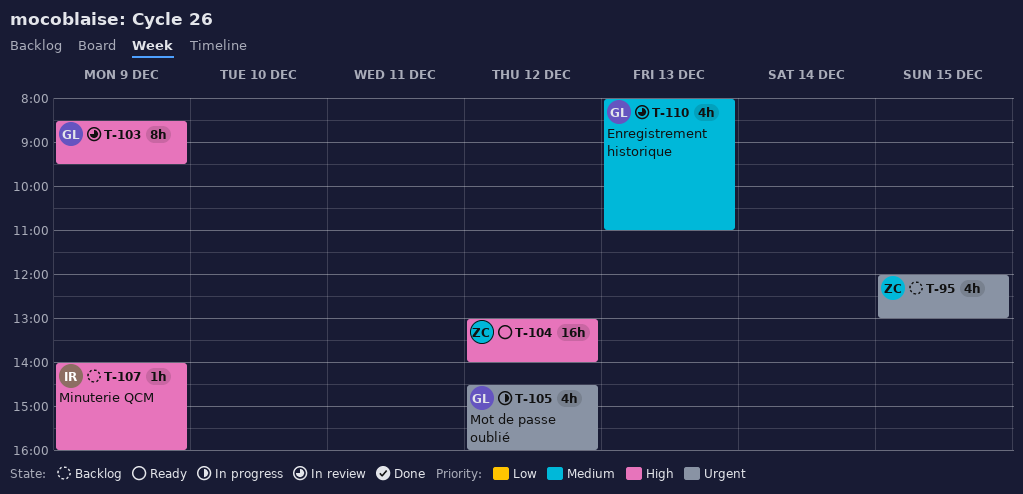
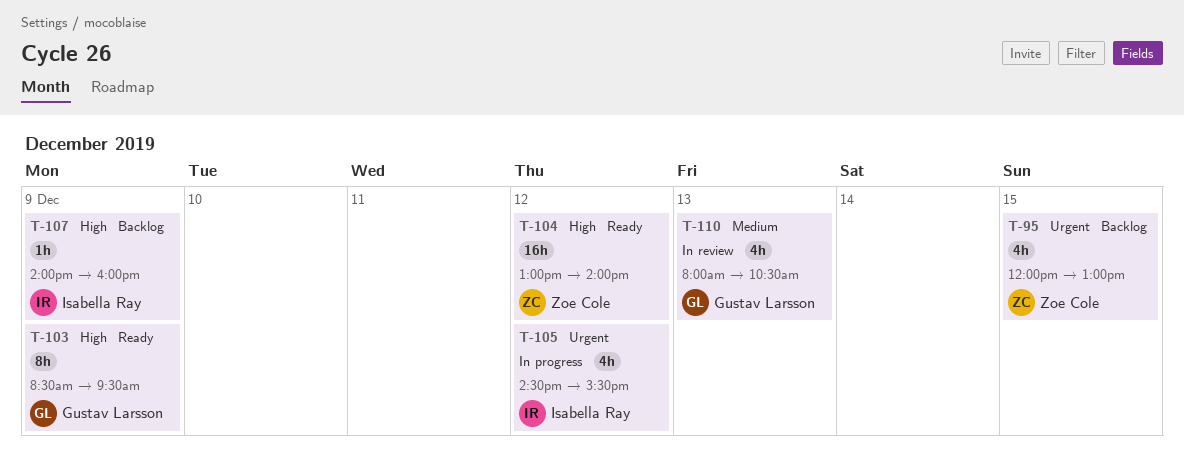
T-103, status: In review -> Ready
T-105, owner: Gustav Larsson -> Isabella Ray
T-105, ends: 16:00 -> 15:30
T-110, ends: 11:00 -> 10:30

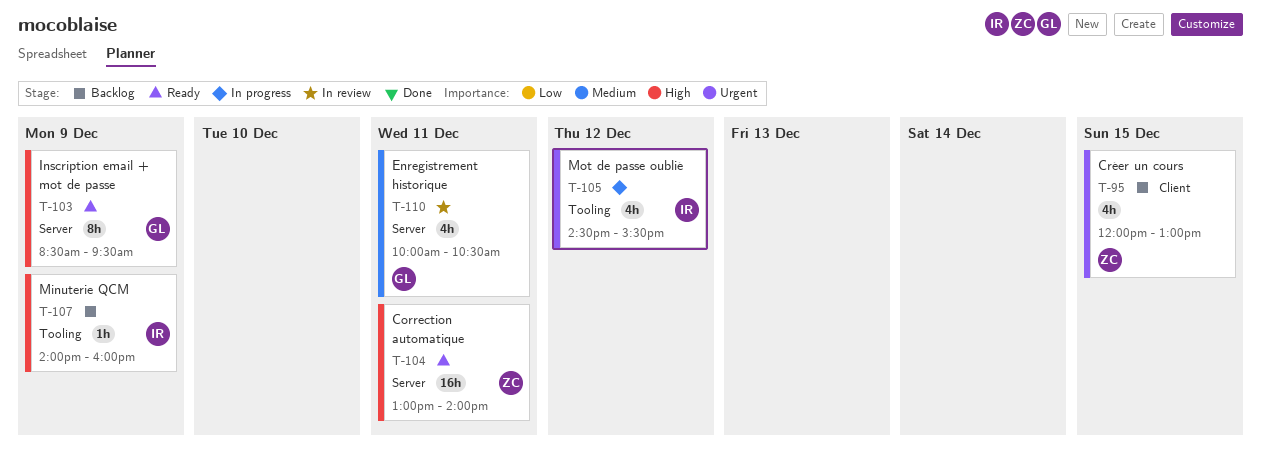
T-104, day: Dec 12 -> Dec 11
T-110, day: Dec 13 -> Dec 11
T-110, begins: 08:00 -> 10:00

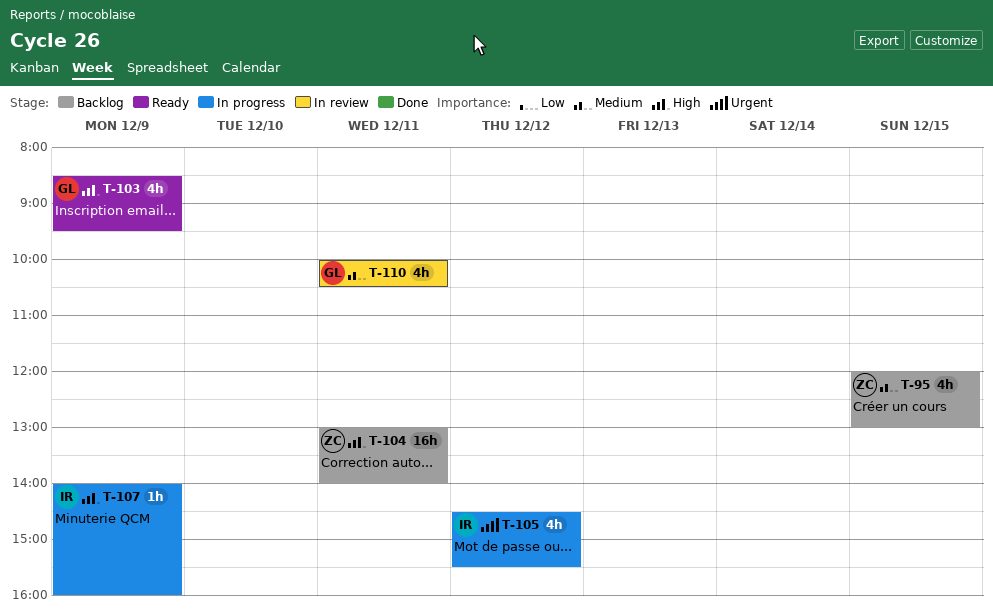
T-95, priority: Urgent -> Medium
T-103, estimate: 8h -> 4h
T-104, status: Ready -> Backlog
T-107, status: Backlog -> In progress

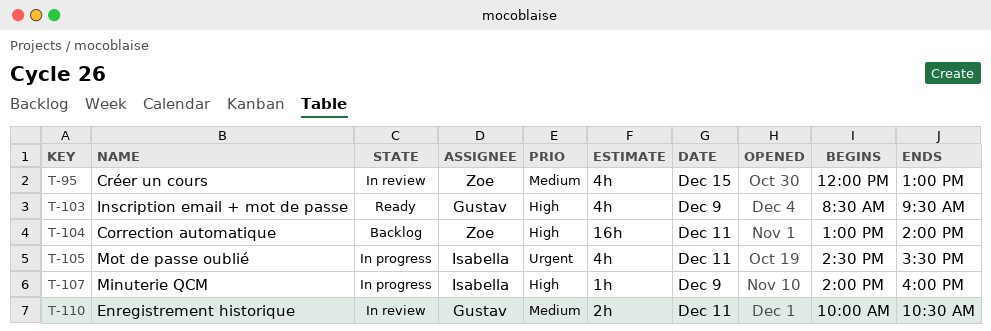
T-95, status: Backlog -> In review
T-105, day: Dec 12 -> Dec 11
T-110, estimate: 4h -> 2h

